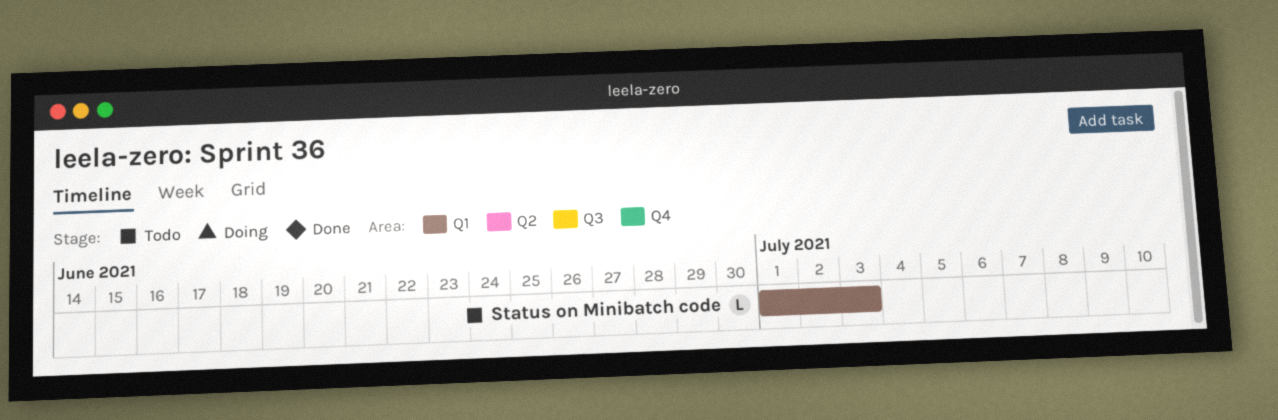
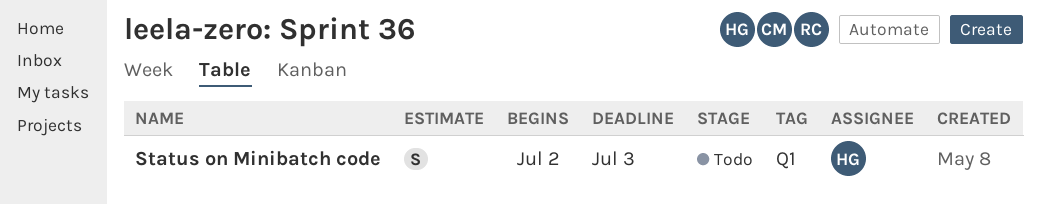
Status on Minibatch code, estimate: L -> S
Status on Minibatch code, start: Jul 1 -> Jul 2

